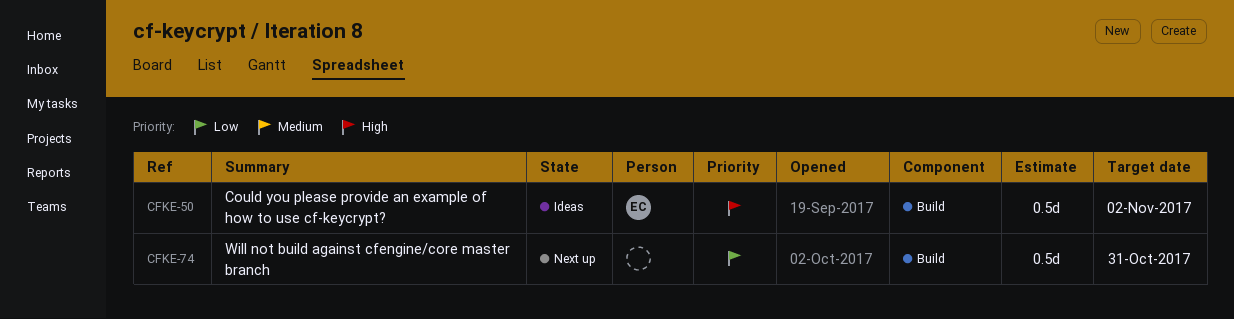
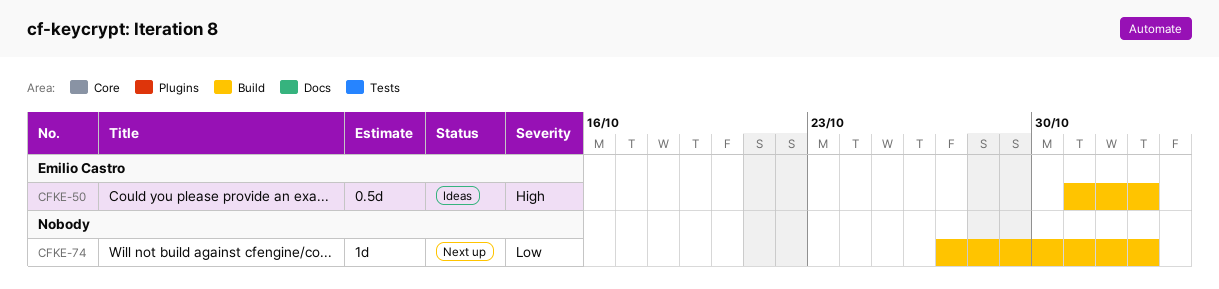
CFKE-74, estimate: 0.5d -> 1d
CFKE-74, due: Oct 31 -> Nov 2

